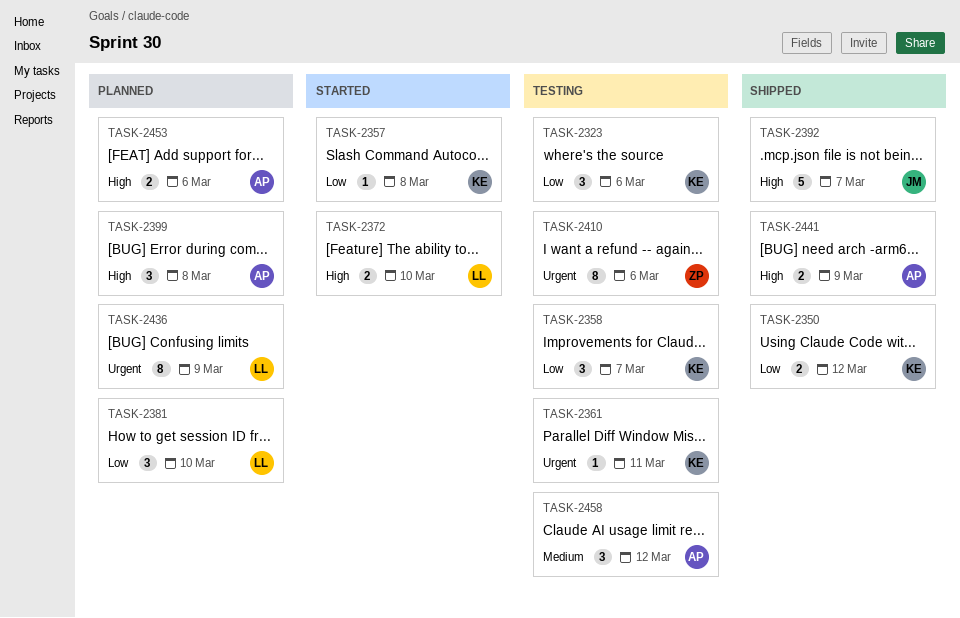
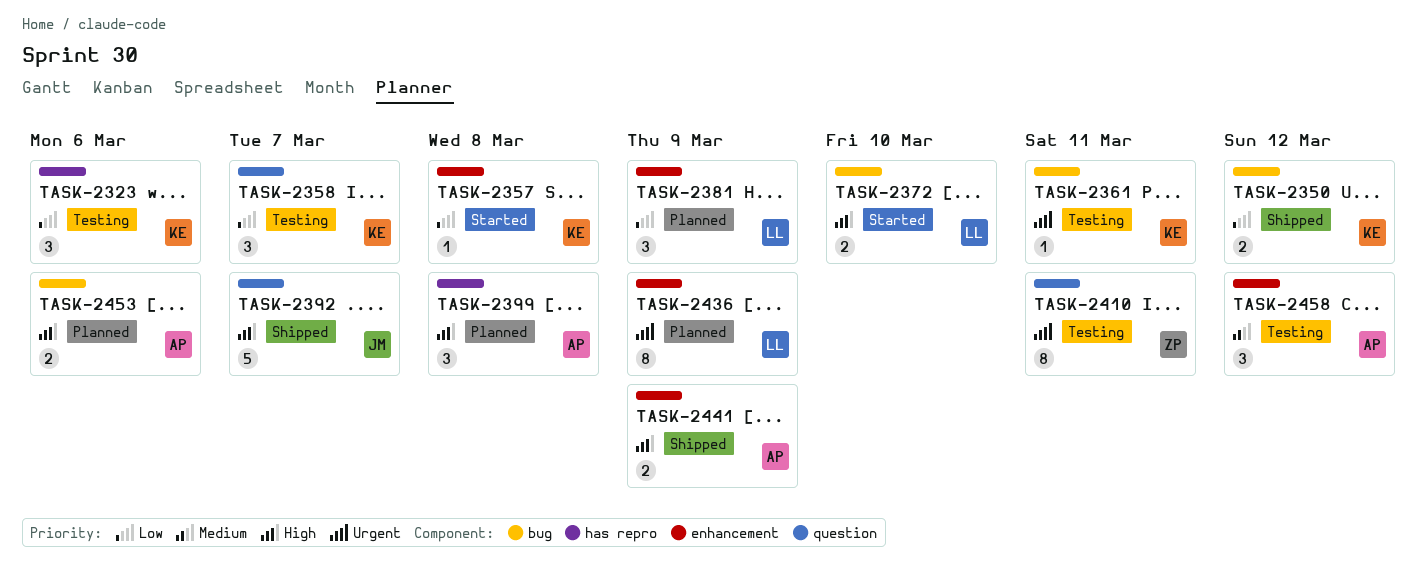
TASK-2381, due: Mar 10 -> Mar 9
TASK-2410, due: Mar 6 -> Mar 11

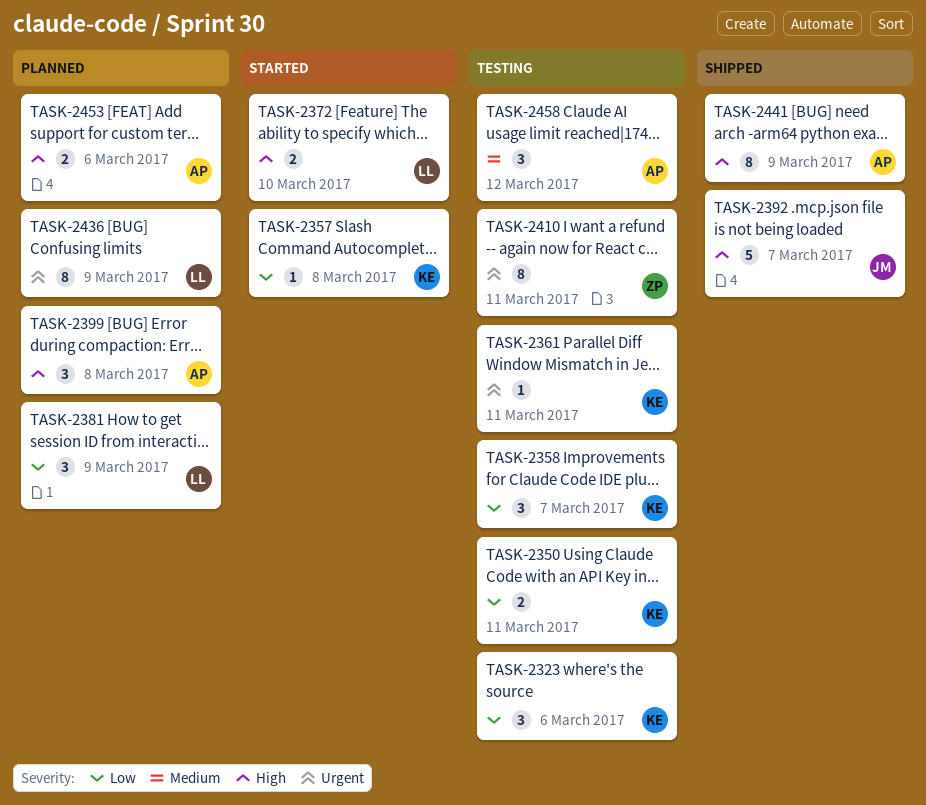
TASK-2350, status: Shipped -> Testing
TASK-2350, due: Mar 12 -> Mar 11
TASK-2441, estimate: 2 -> 8

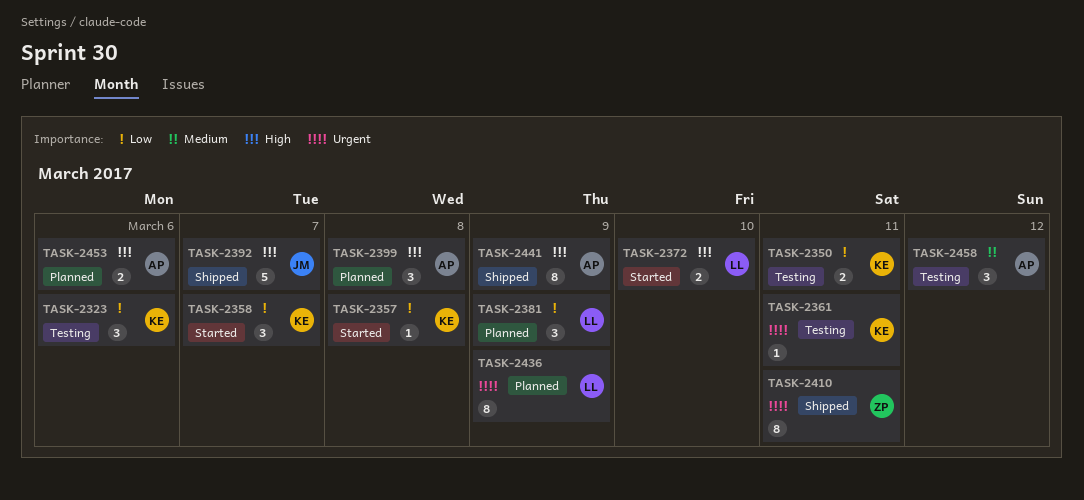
TASK-2358, status: Testing -> Started
TASK-2410, status: Testing -> Shipped

